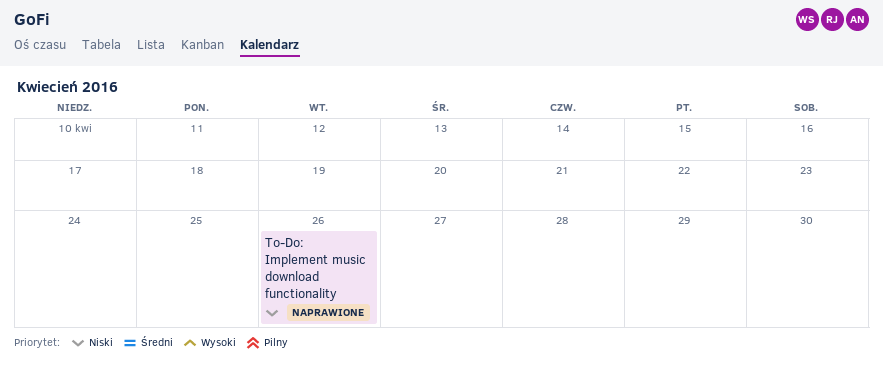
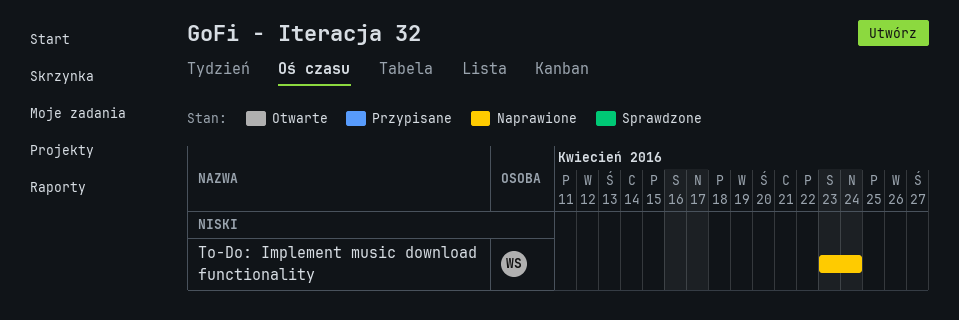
To-Do: Implement music download functionality, due: Apr 26 -> Apr 24

